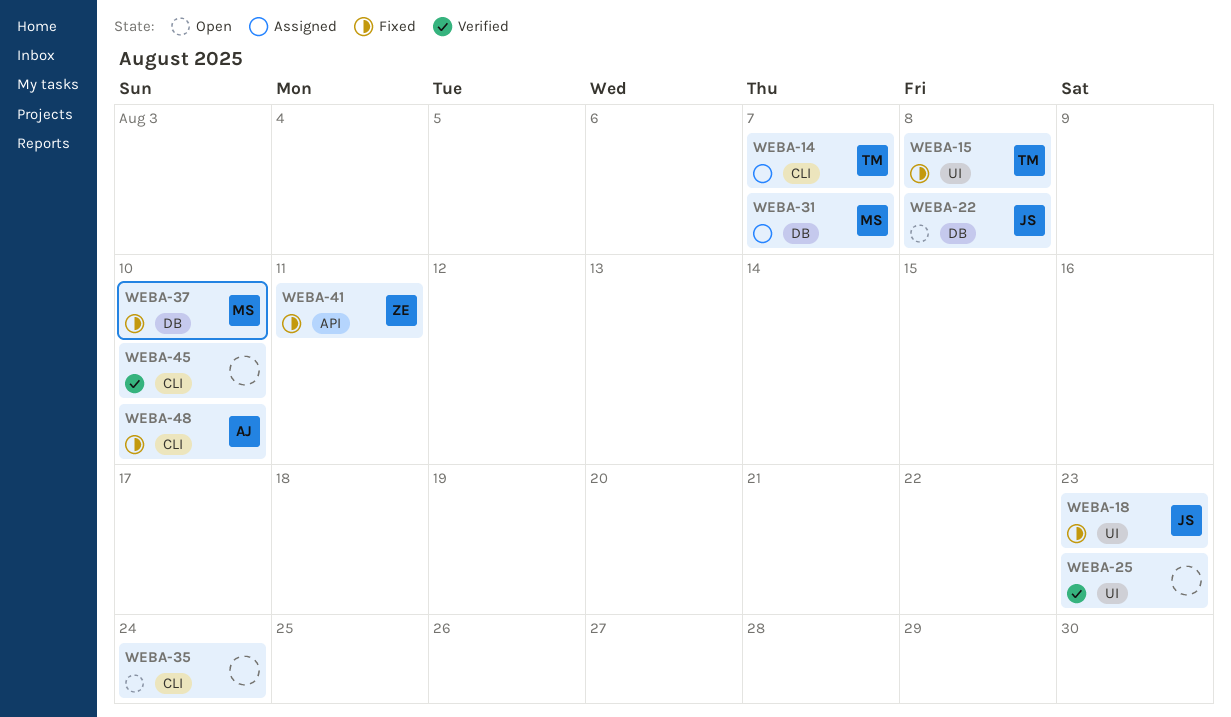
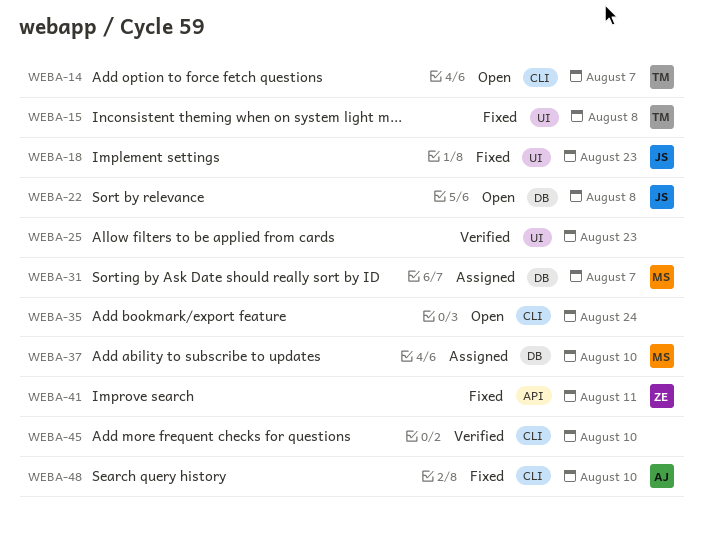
WEBA-14, status: Assigned -> Open
WEBA-37, status: Fixed -> Assigned

